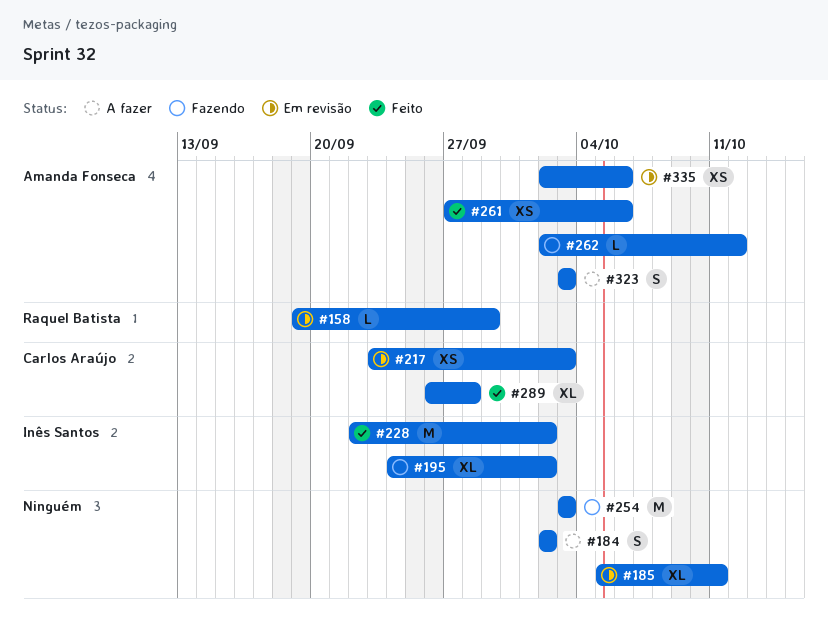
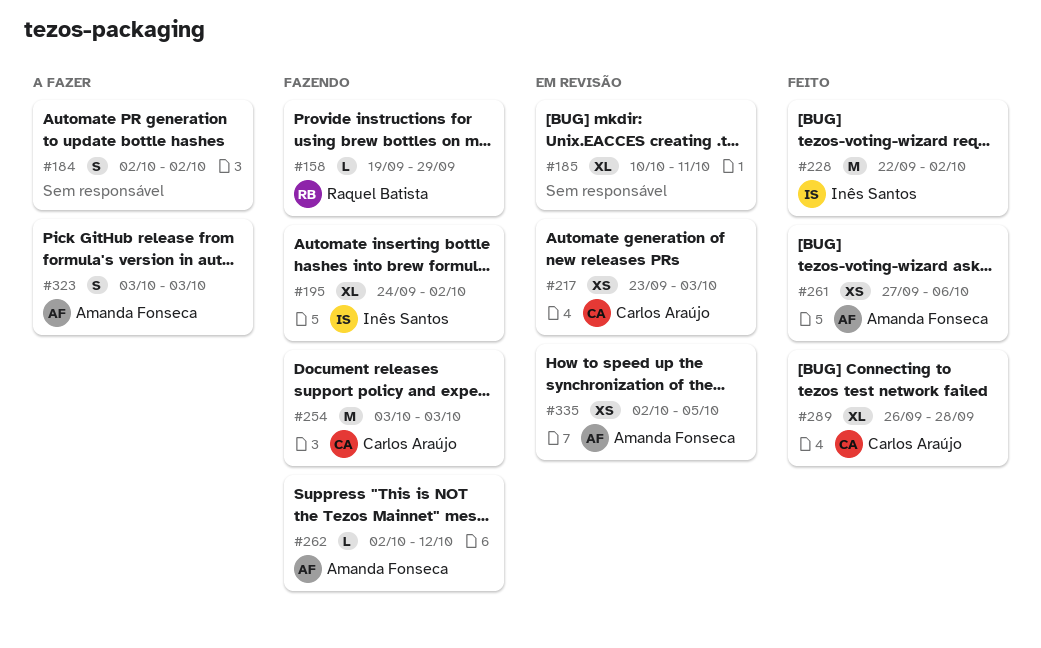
#158, status: Em revisão -> Fazendo
#185, start: Oct 5 -> Oct 10
#254, owner: none -> Carlos Araújo
#335, due: Oct 6 -> Oct 5

